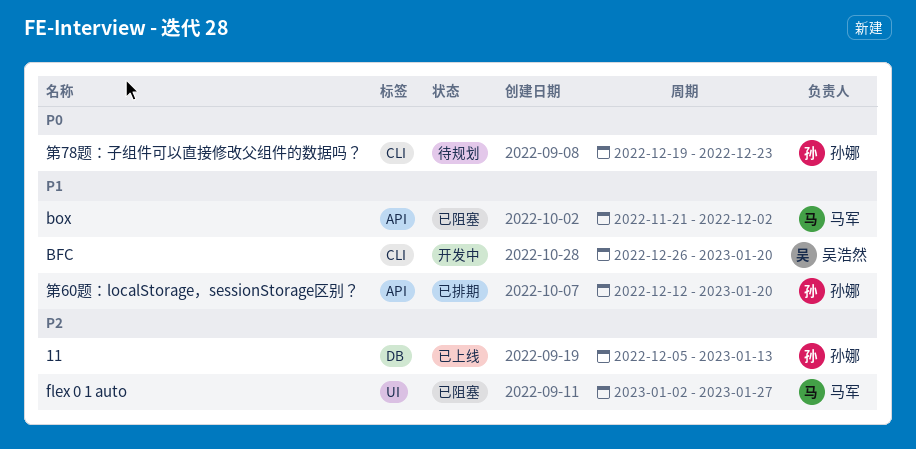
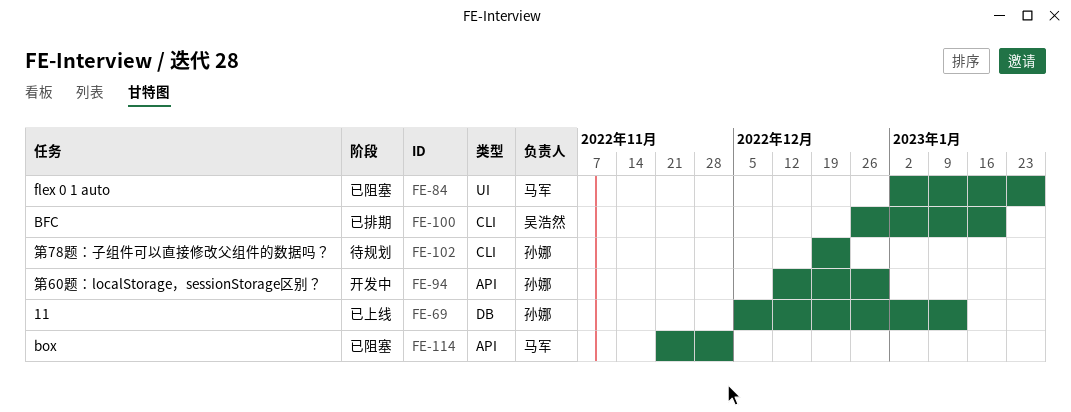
BFC, status: 开发中 -> 已排期
第60题：localStorage，sessionStorage区别？, status: 已排期 -> 开发中
第60题：localStorage，sessionStorage区别？, due: Jan 20 -> Dec 30

